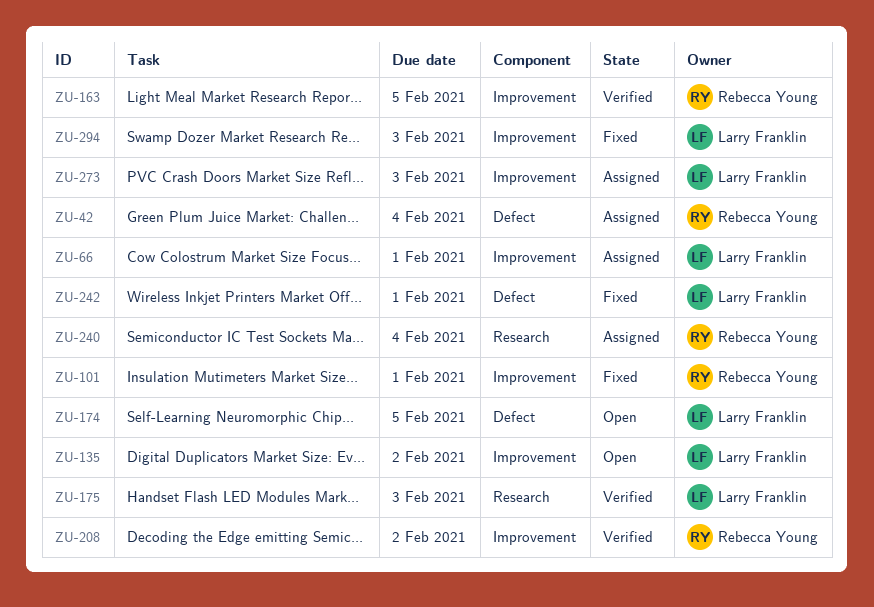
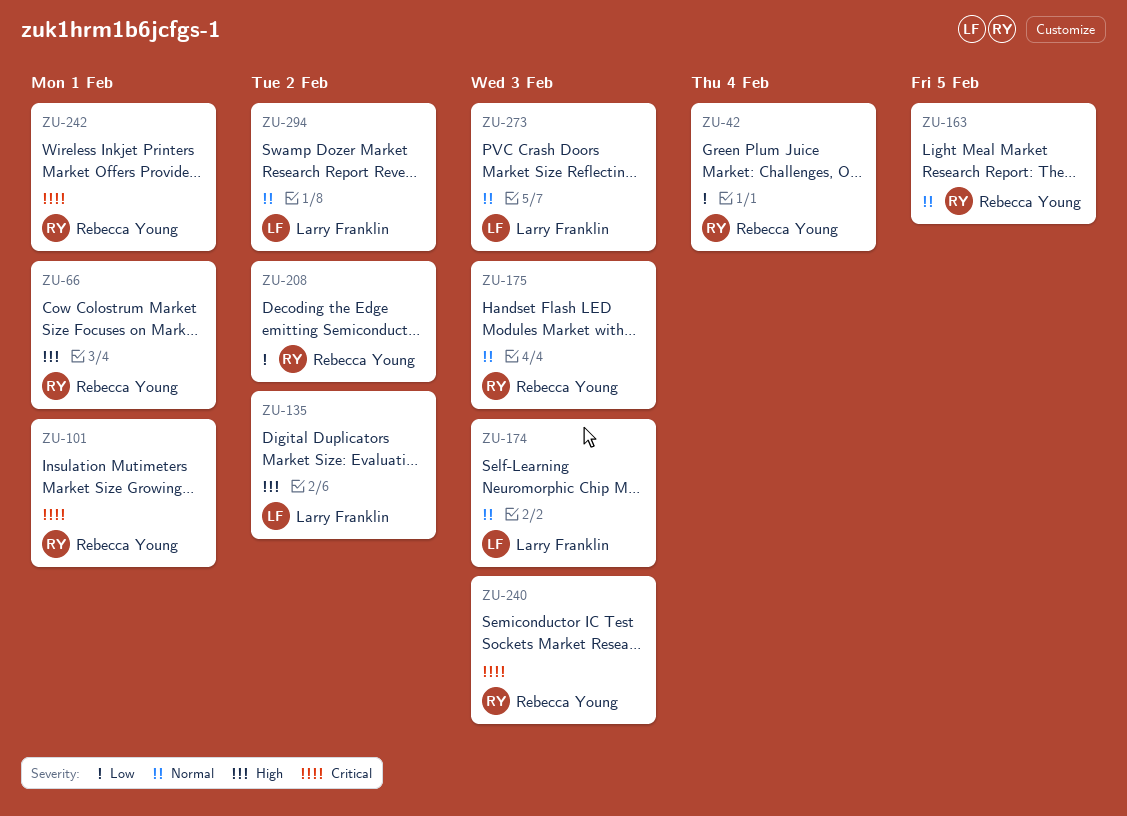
ZU-66, owner: Larry Franklin -> Rebecca Young
ZU-174, due: Feb 5 -> Feb 3
ZU-175, owner: Larry Franklin -> Rebecca Young
ZU-240, due: Feb 4 -> Feb 3
ZU-242, owner: Larry Franklin -> Rebecca Young
ZU-294, due: Feb 3 -> Feb 2

